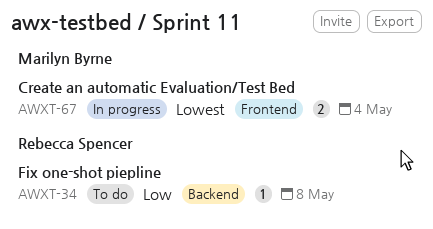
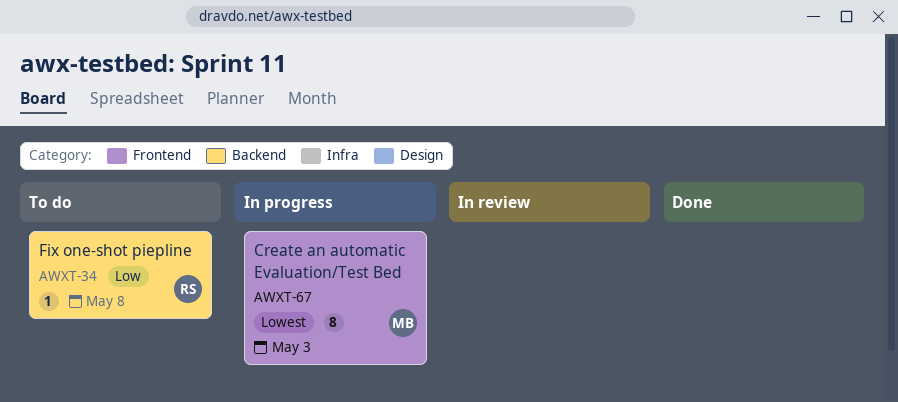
AWXT-67, estimate: 2 -> 8
AWXT-67, due: May 4 -> May 3

